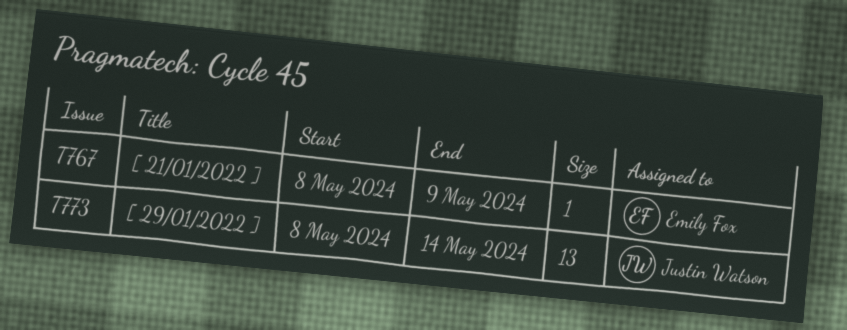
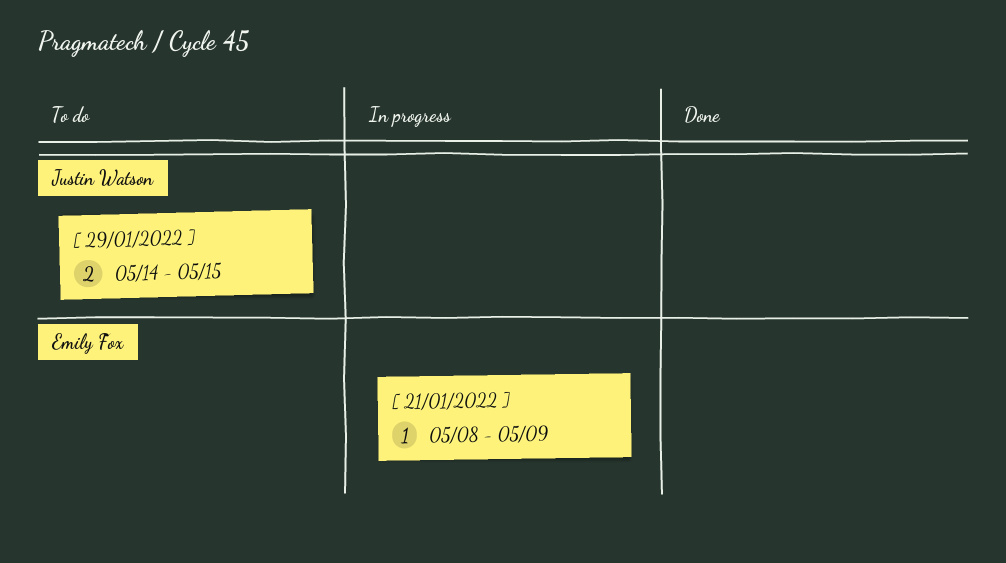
[ 29/01/2022 ], estimate: 13 -> 2
[ 29/01/2022 ], start: May 8 -> May 14
[ 29/01/2022 ], due: May 14 -> May 15

